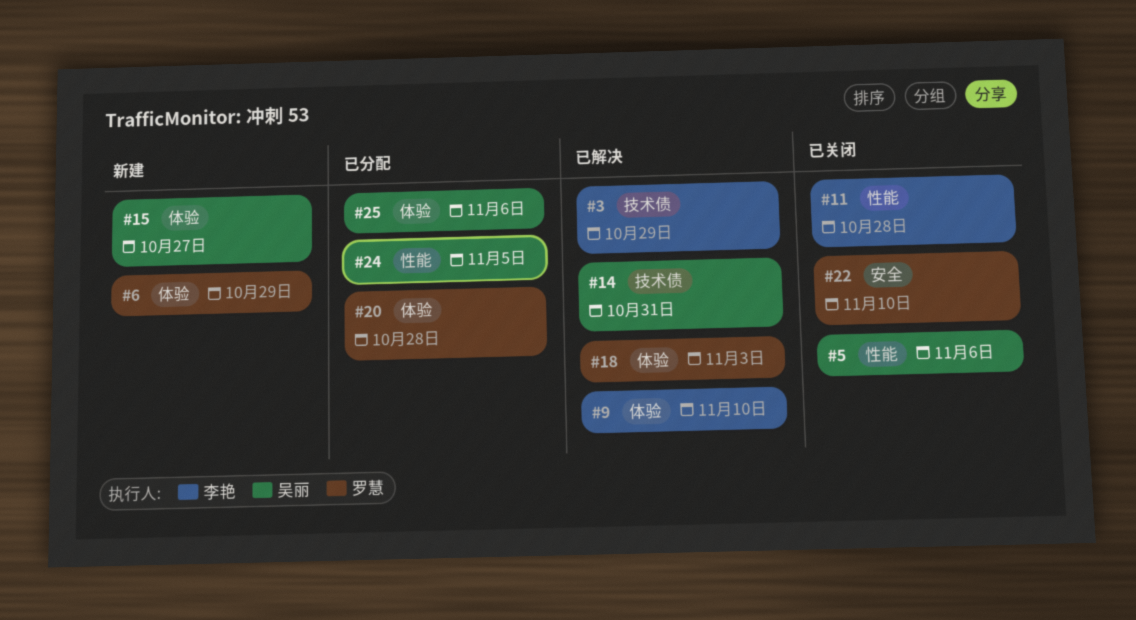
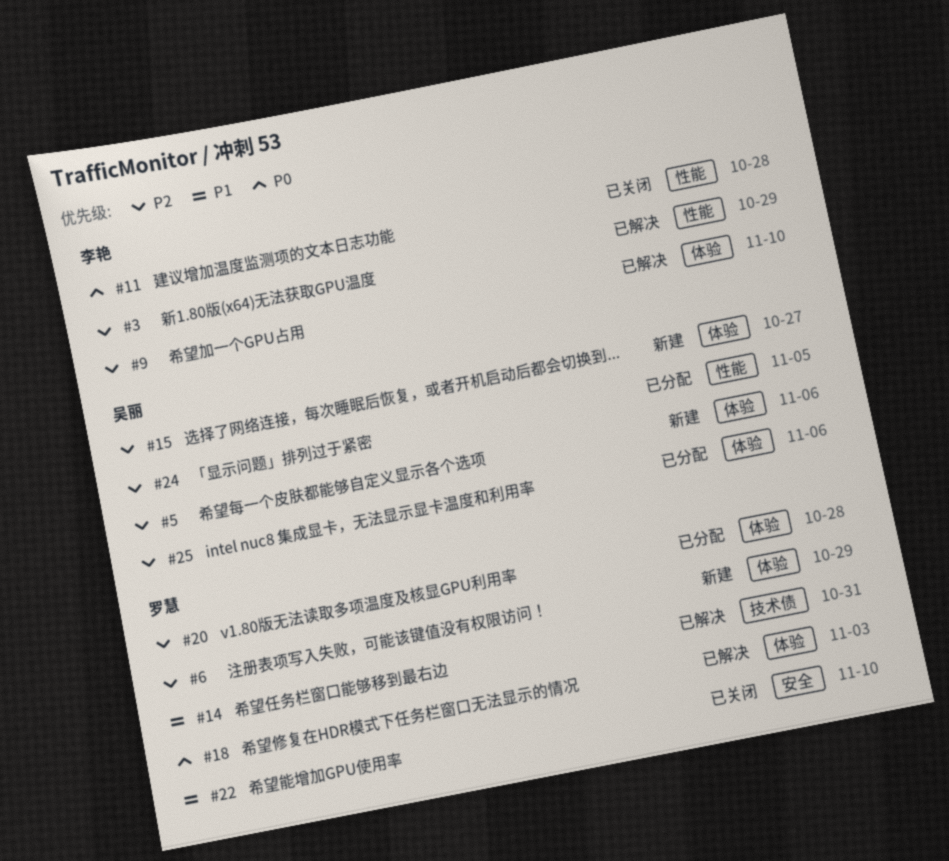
#3, label: 技术债 -> 性能
#5, status: 已关闭 -> 新建
#5, label: 性能 -> 体验
#14, owner: 吴丽 -> 罗慧

